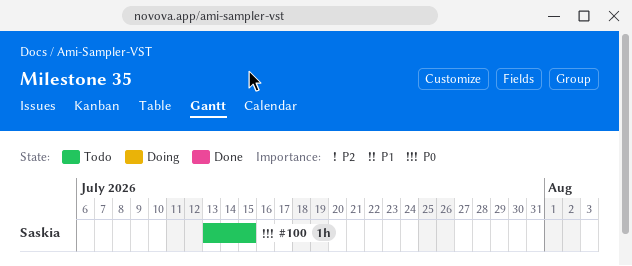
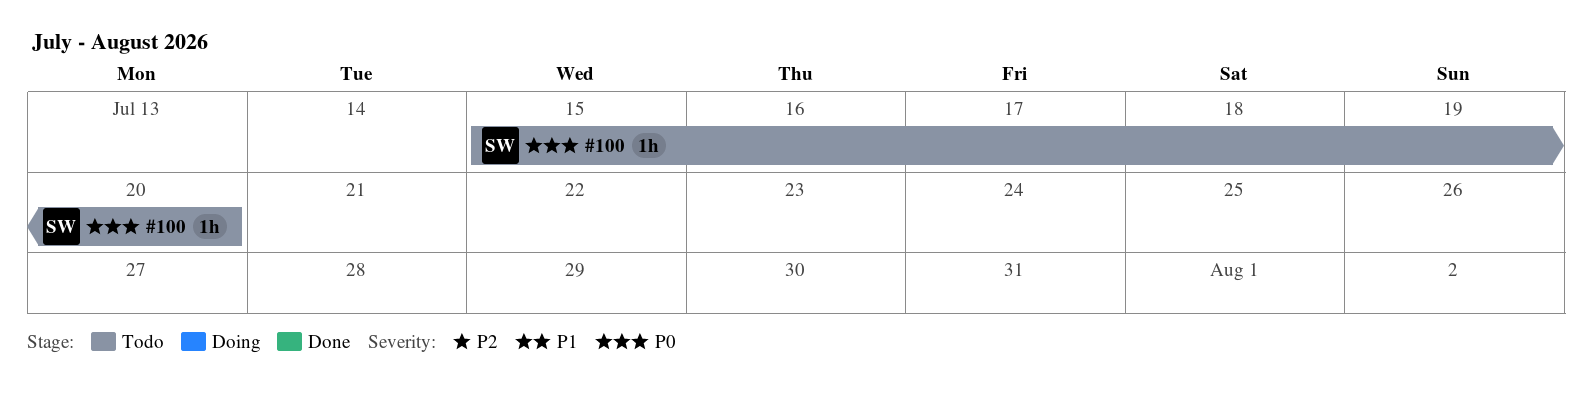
#100, start: Jul 13 -> Jul 15
#100, due: Jul 15 -> Jul 20

